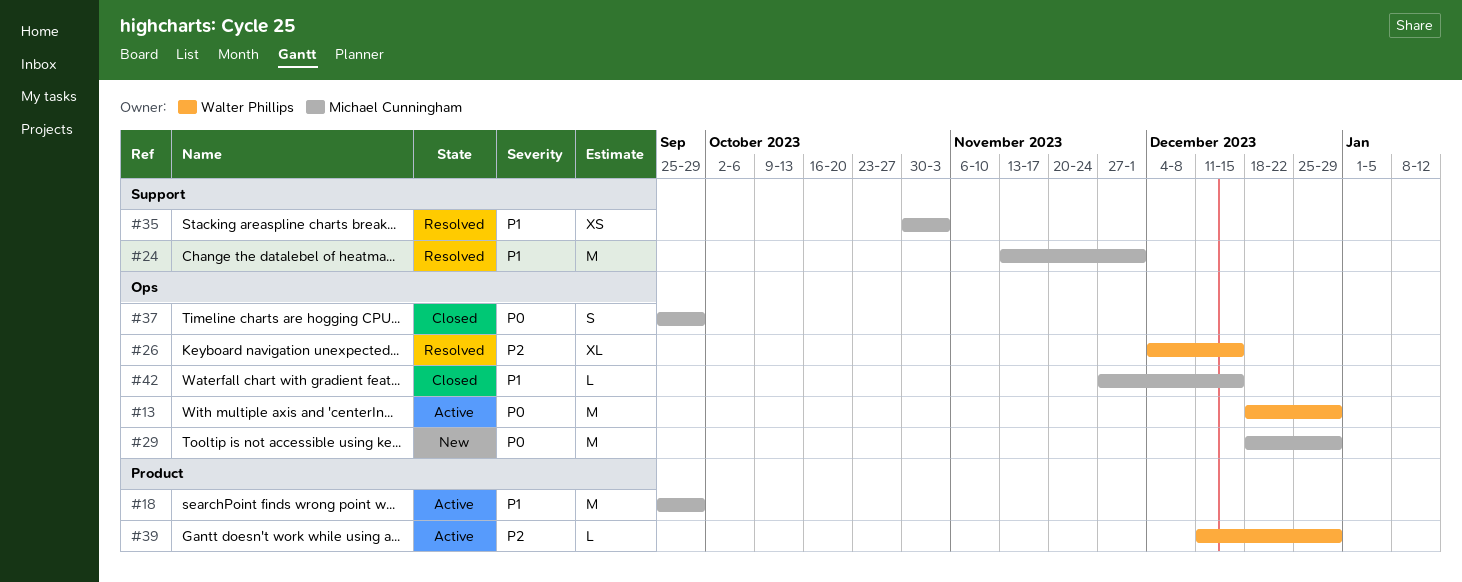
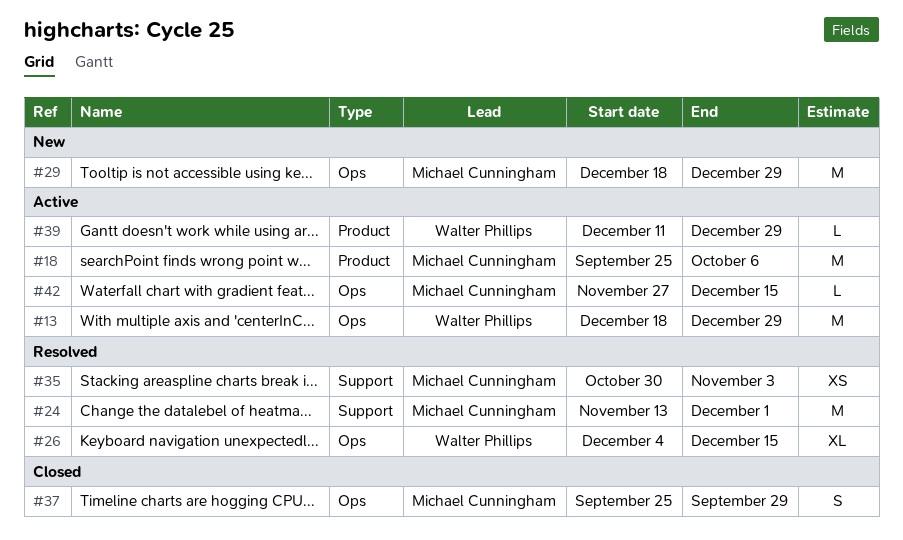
#18, due: Sep 29 -> Oct 6
#42, status: Closed -> Active

